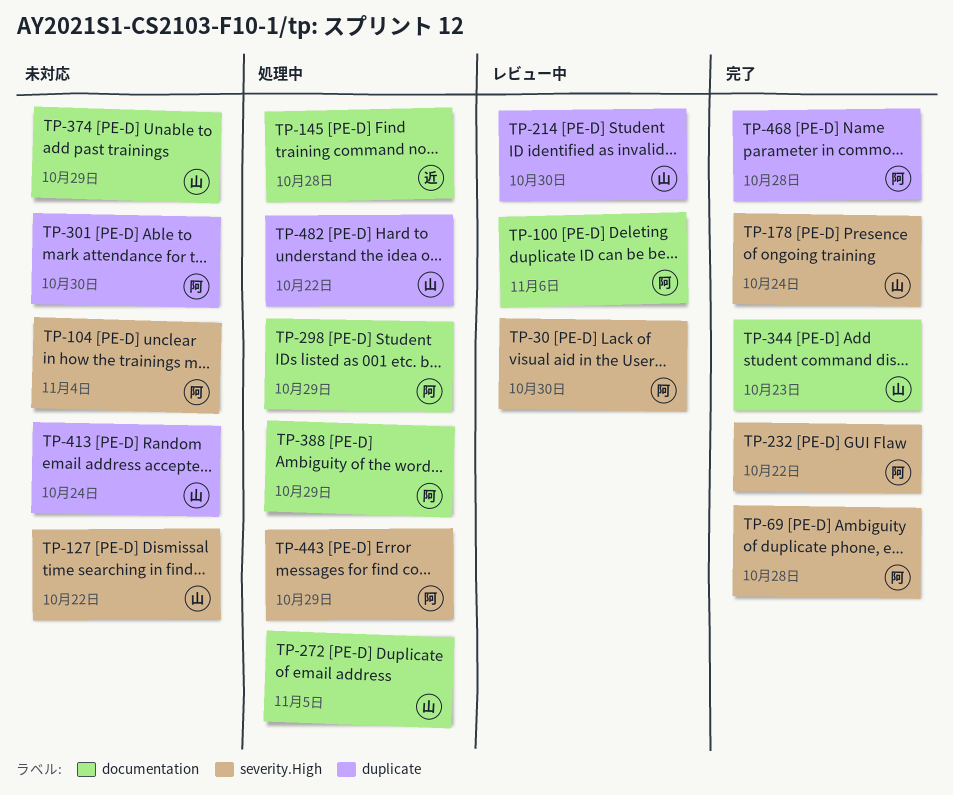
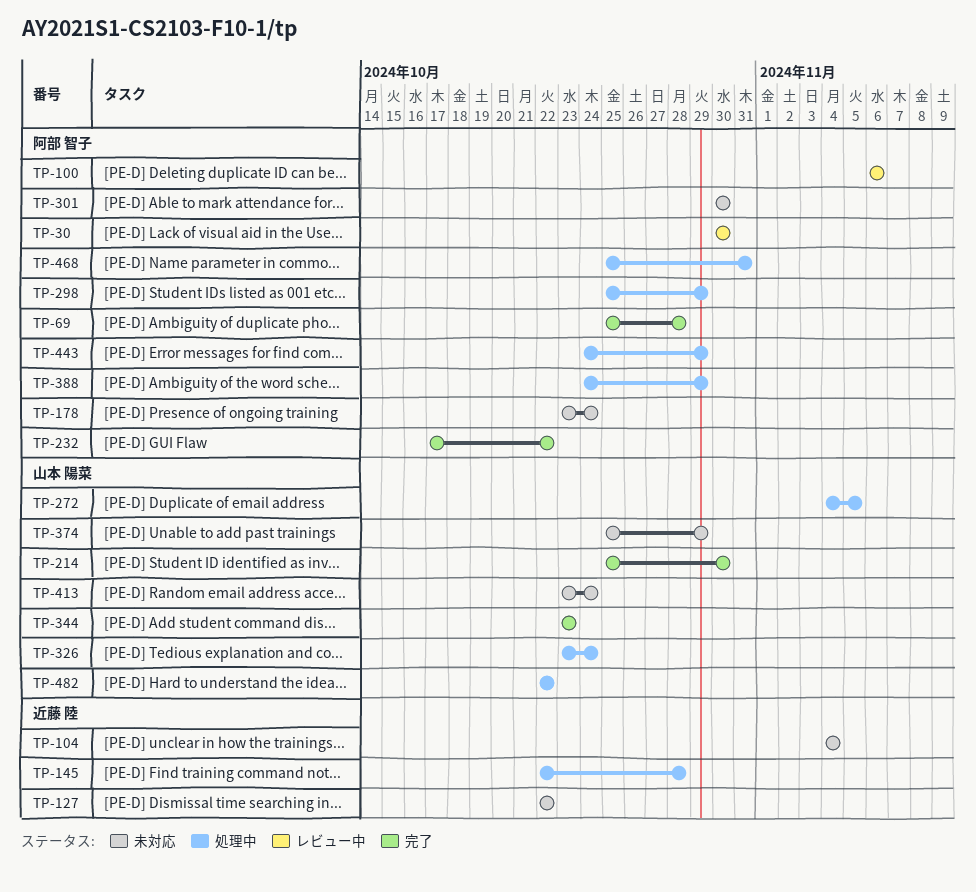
TP-104, owner: 阿部 智子 -> 近藤 陸
TP-127, owner: 山本 陽菜 -> 近藤 陸
TP-178, status: 完了 -> 未対応
TP-178, owner: 山本 陽菜 -> 阿部 智子
TP-214, status: レビュー中 -> 完了
TP-326: none -> present
TP-468, status: 完了 -> 処理中
TP-468, due: Oct 28 -> Oct 31

